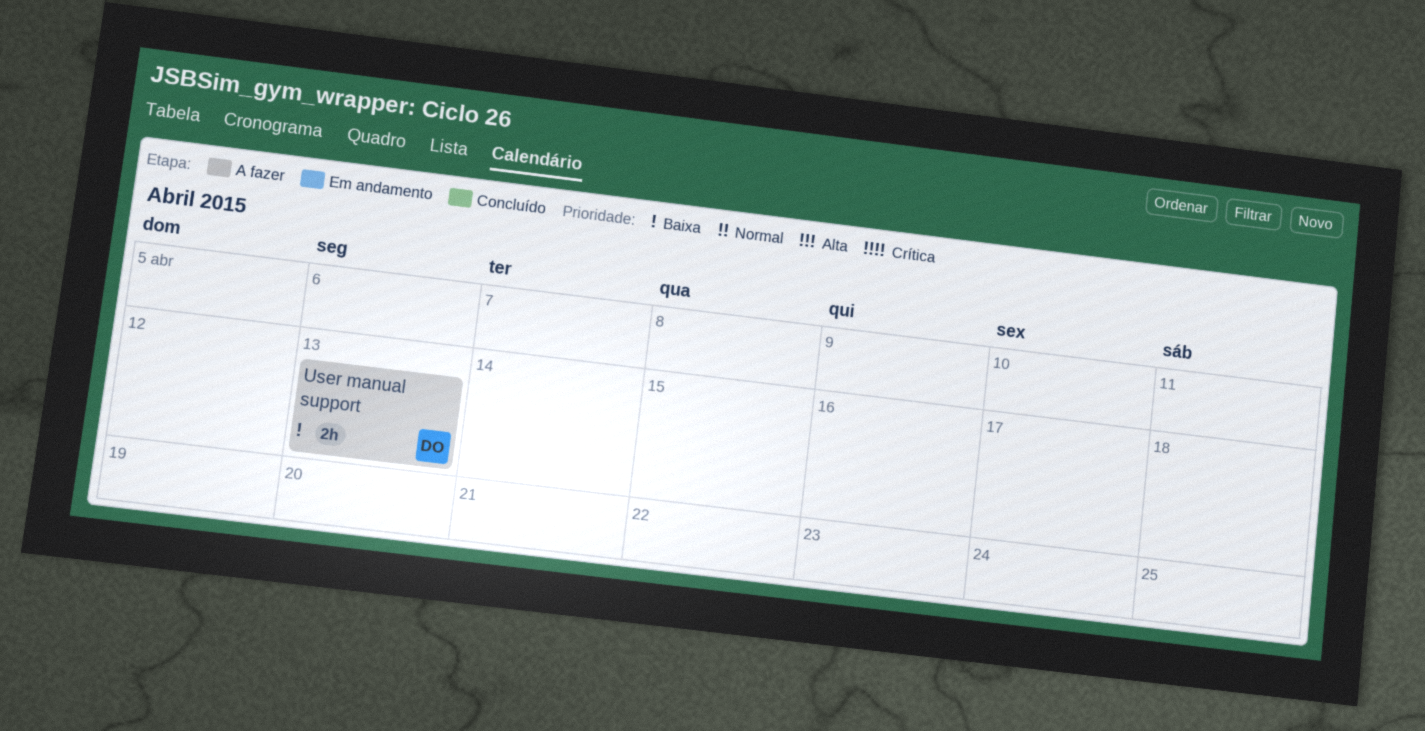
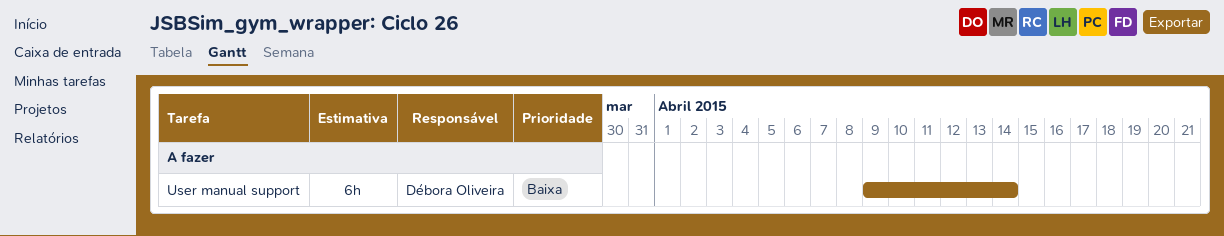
User manual support, estimate: 2h -> 6h
User manual support, due: Apr 13 -> Apr 14

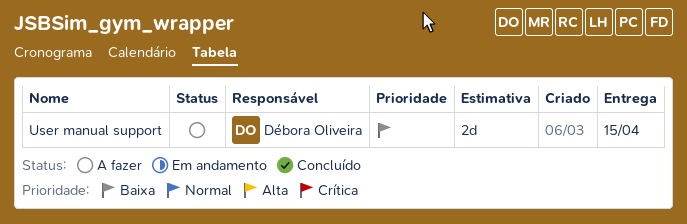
User manual support, estimate: 6h -> 2d
User manual support, due: Apr 14 -> Apr 15

